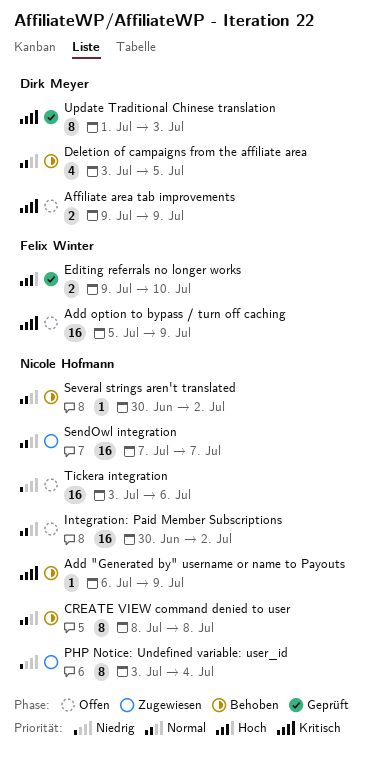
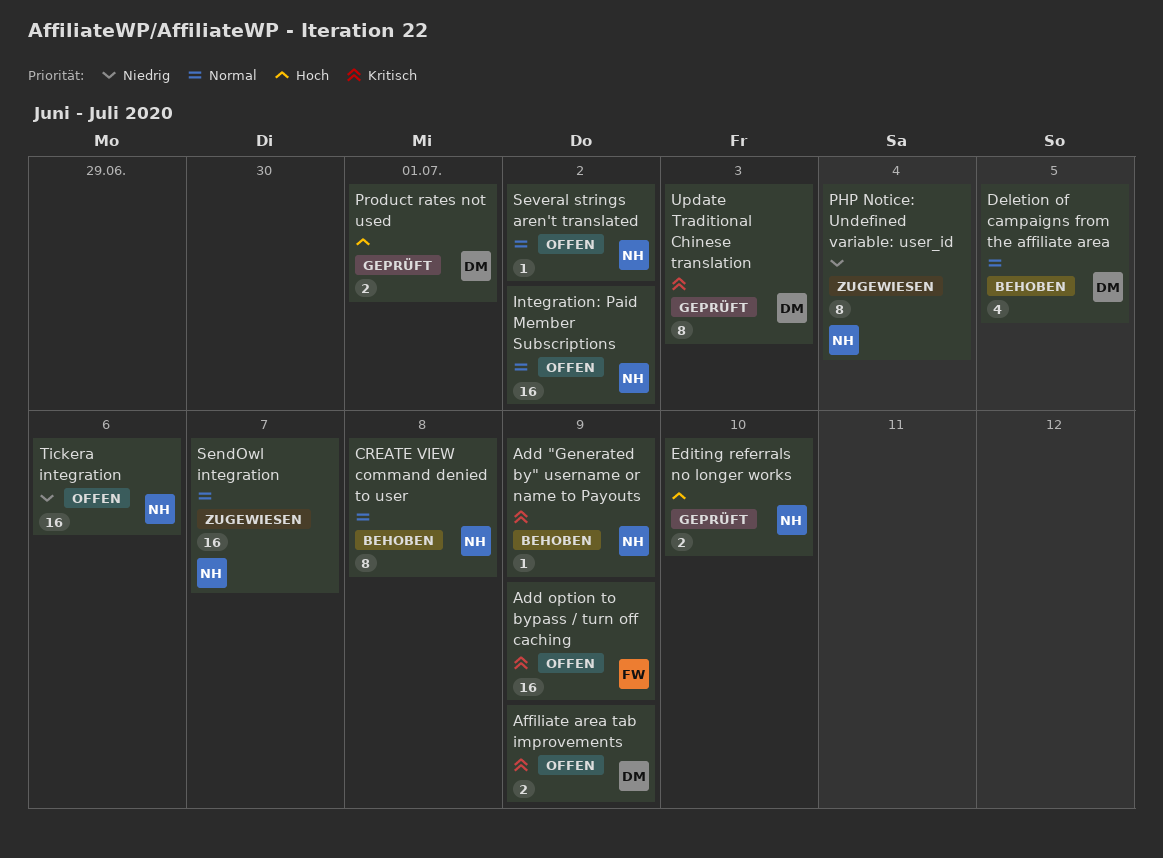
Editing referrals no longer works, owner: Felix Winter -> Nicole Hofmann
Product rates not used: none -> present
Several strings aren't translated, status: Behoben -> Offen

